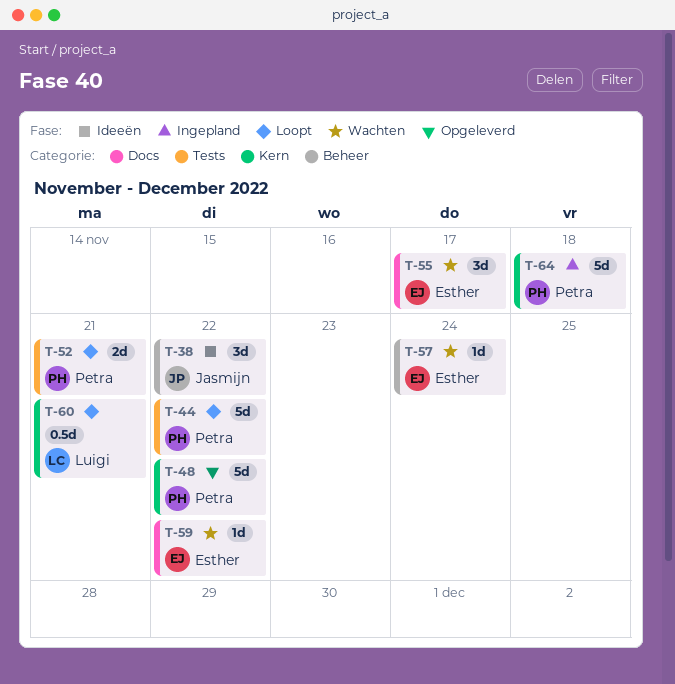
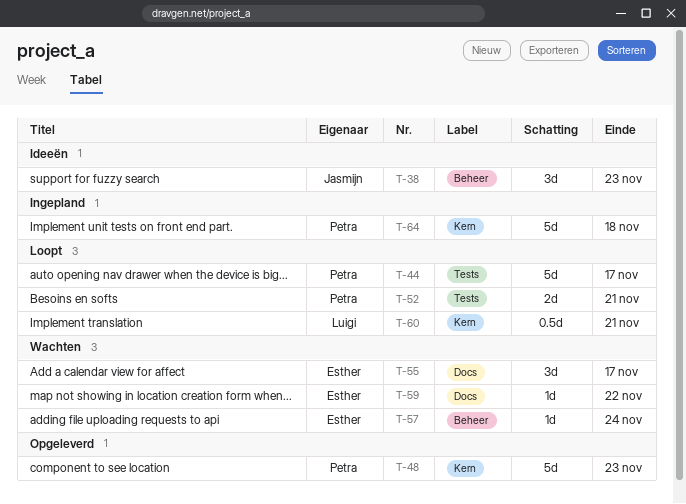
T-38, due: Nov 22 -> Nov 23
T-44, due: Nov 22 -> Nov 17
T-48, due: Nov 22 -> Nov 23

